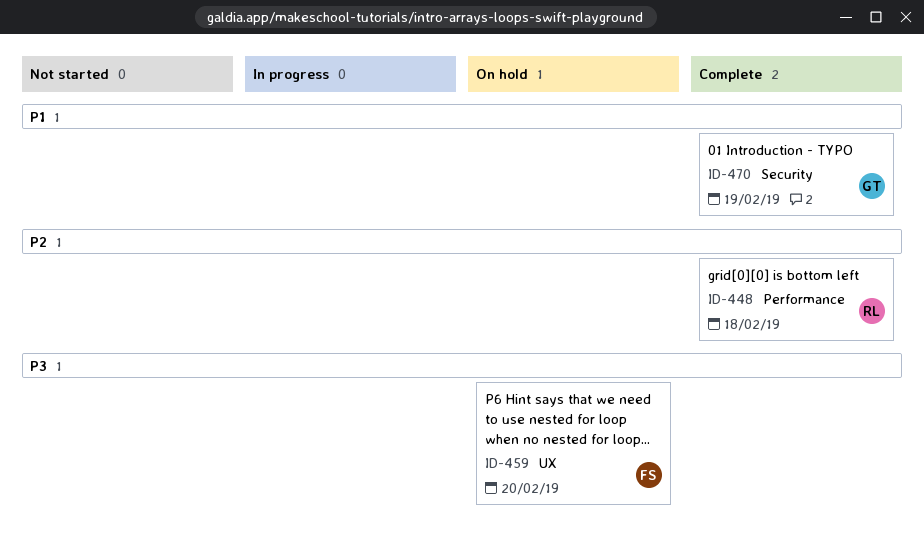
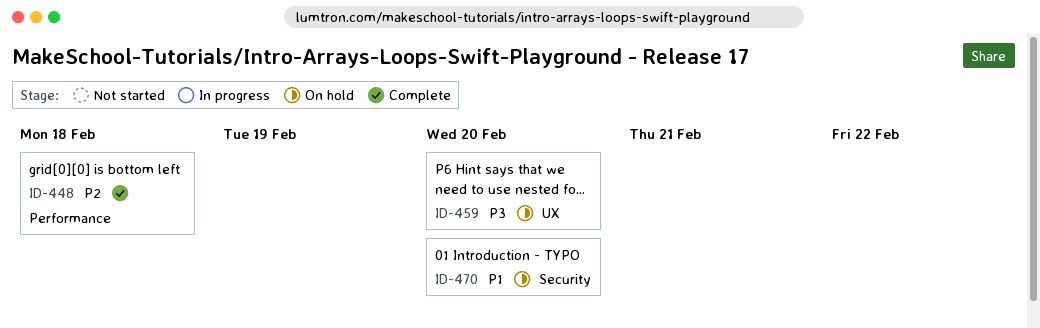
ID-470, status: Complete -> On hold
ID-470, due: Feb 19 -> Feb 20

